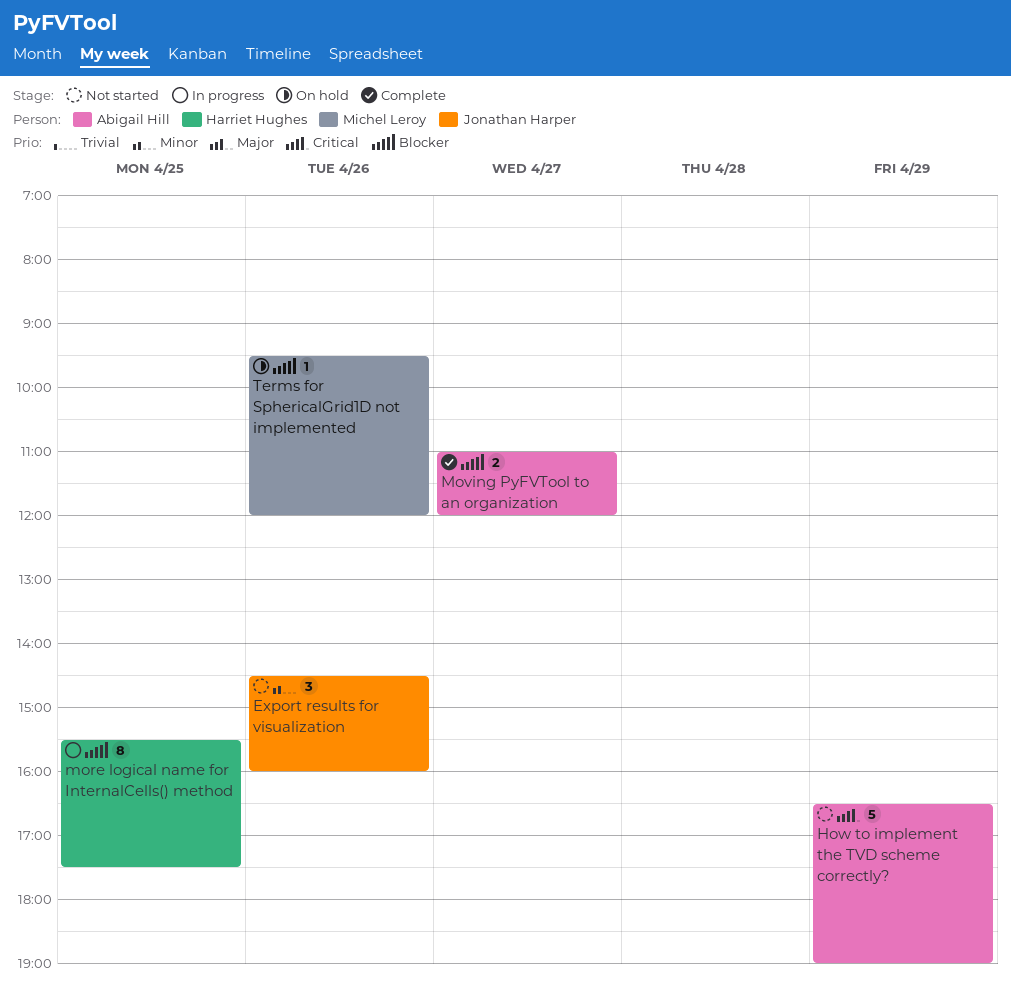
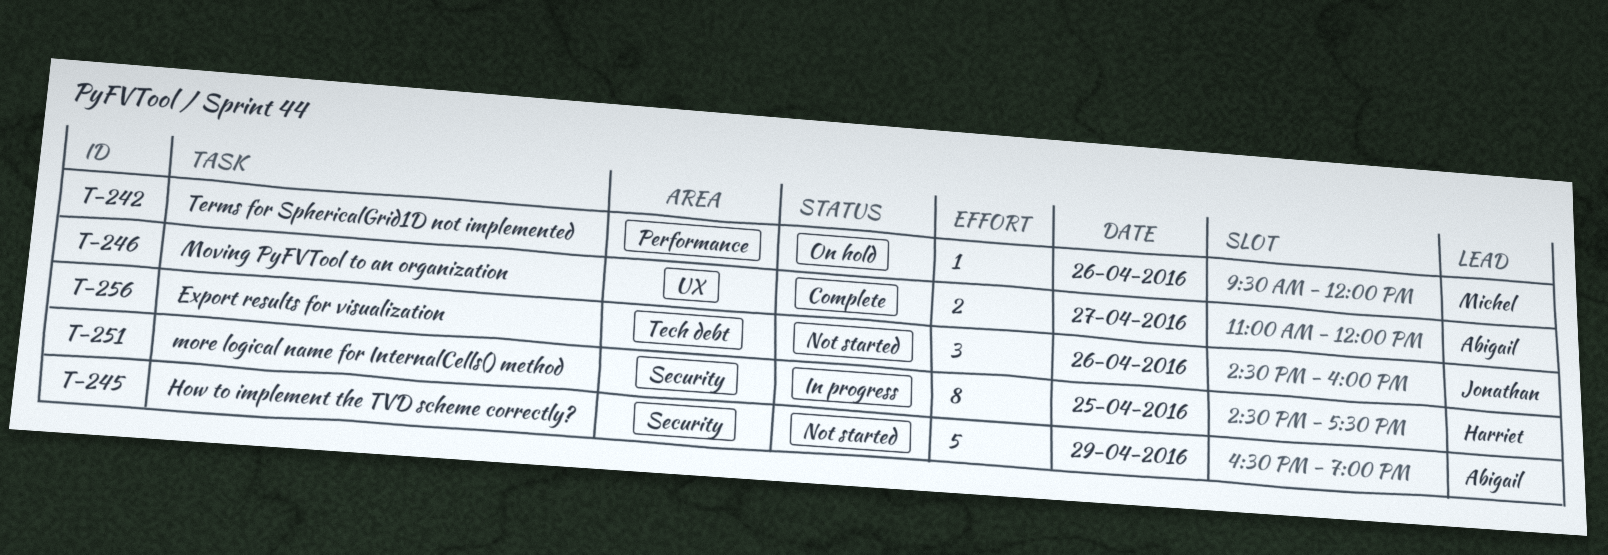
more logical name for InternalCells() method, begins: 15:30 -> 14:30

